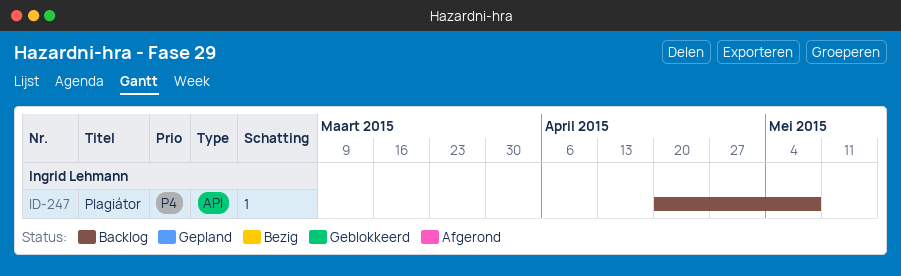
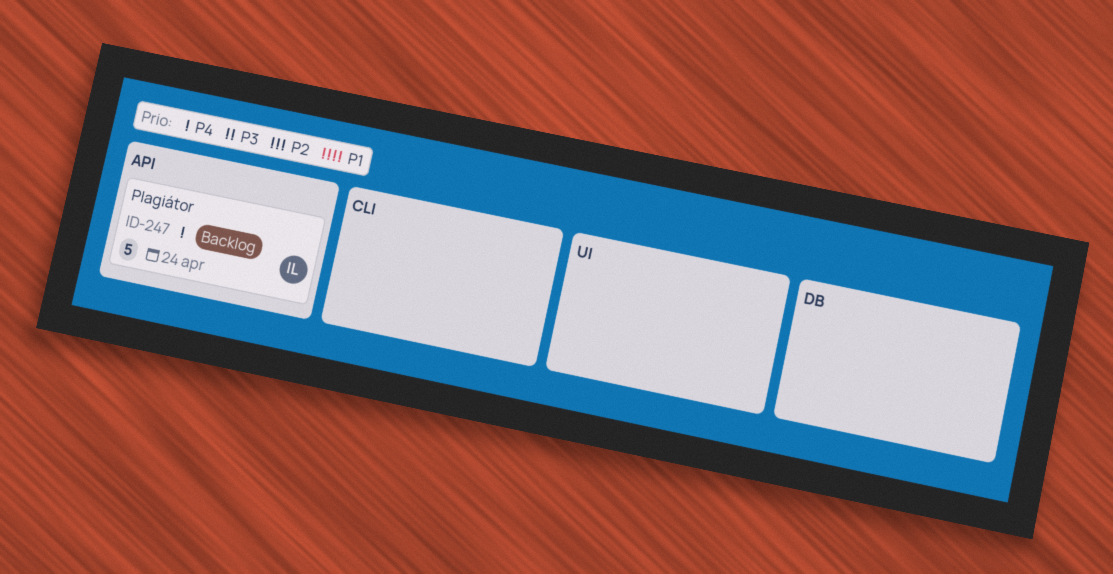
ID-247, estimate: 1 -> 5
ID-247, due: May 8 -> Apr 24

